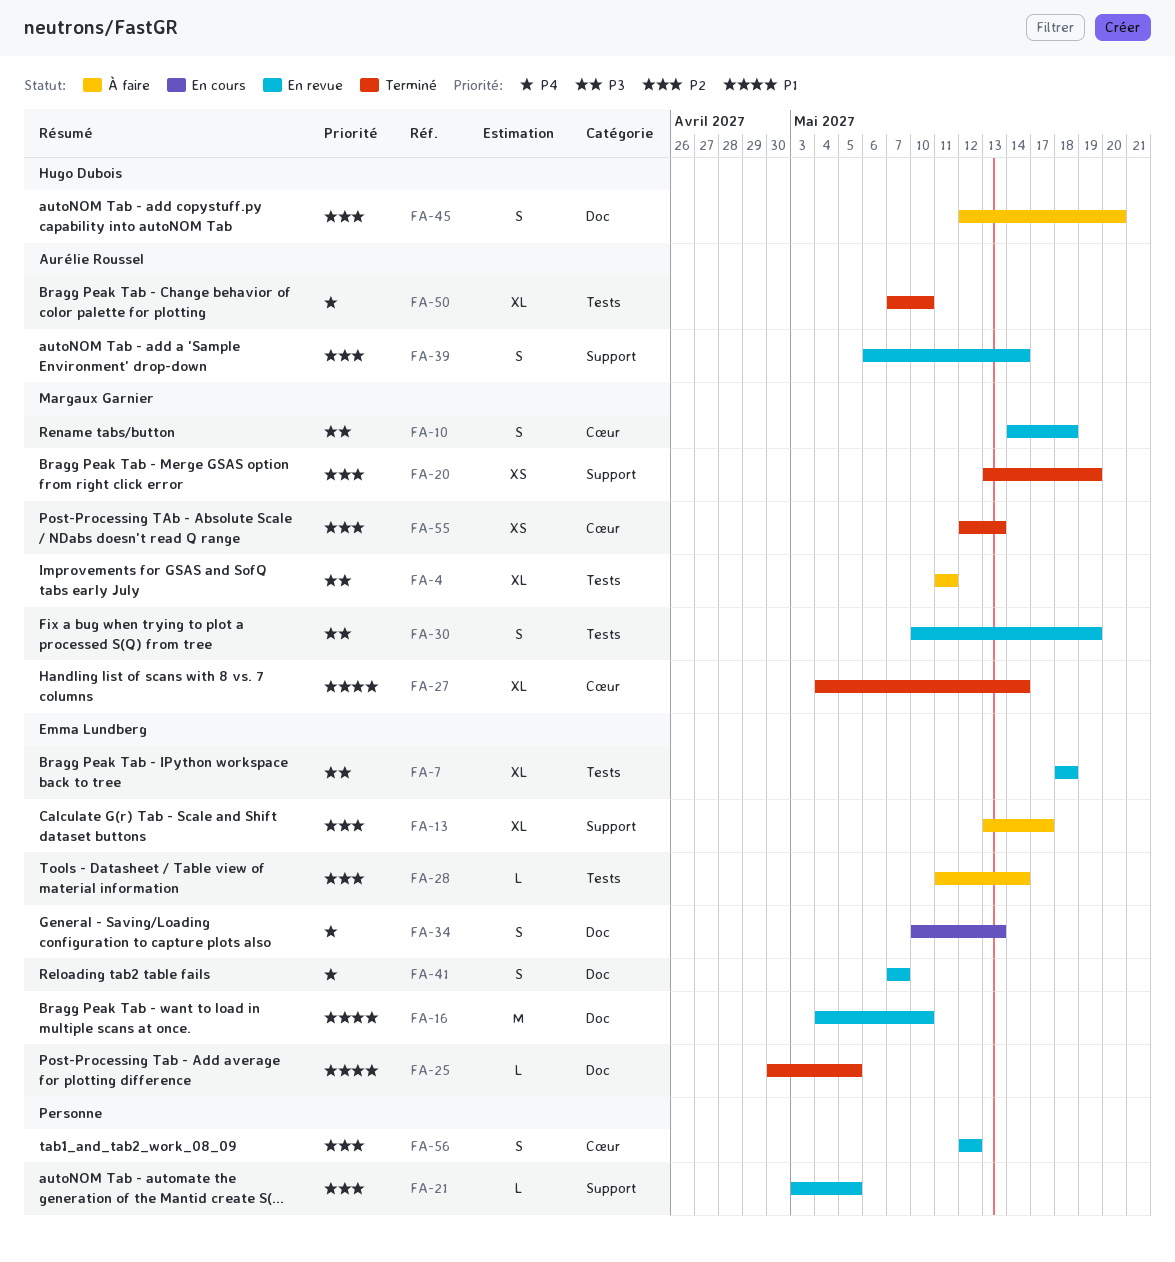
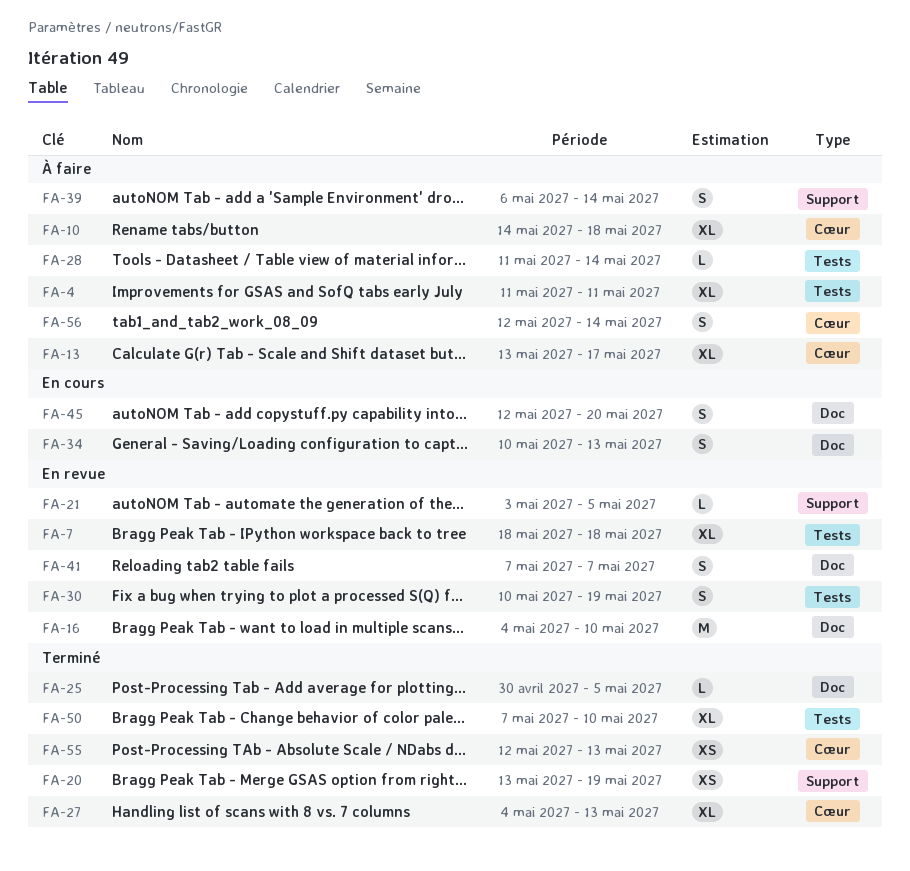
FA-10, status: En revue -> À faire
FA-10, estimate: S -> XL
FA-13, label: Support -> Cœur
FA-27, due: May 14 -> May 13
FA-39, status: En revue -> À faire
FA-45, status: À faire -> En cours
FA-56, status: En revue -> À faire
FA-56, due: May 12 -> May 14

